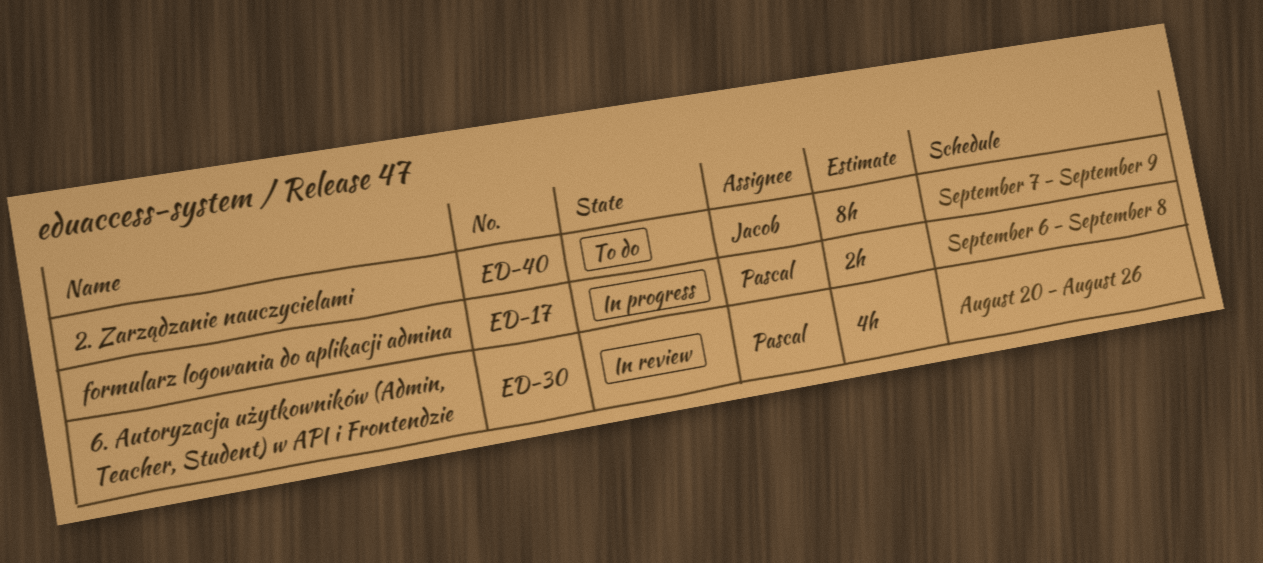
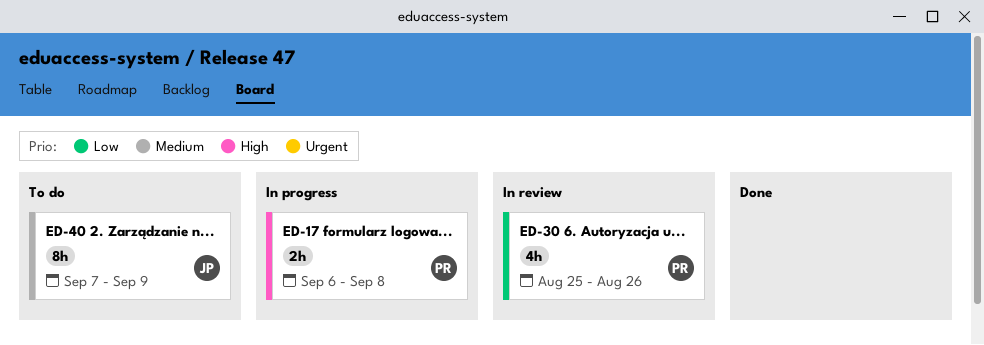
ED-30, start: Aug 20 -> Aug 25

